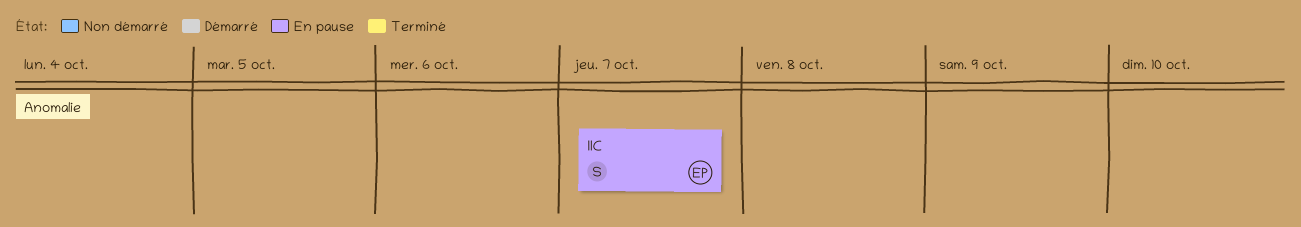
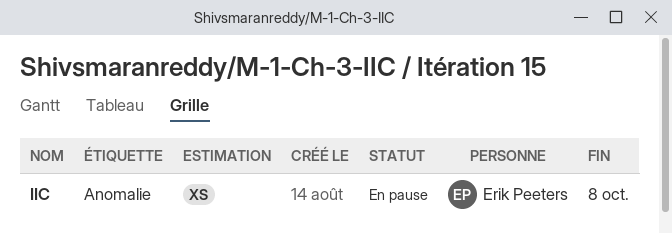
IIC, estimate: S -> XS
IIC, due: Oct 7 -> Oct 8

